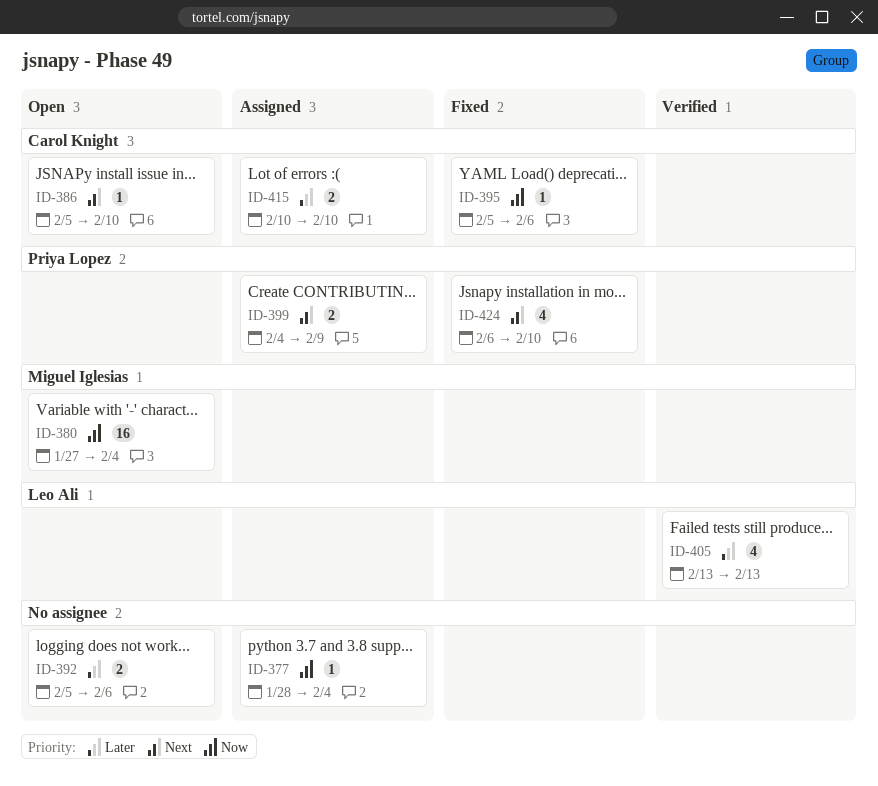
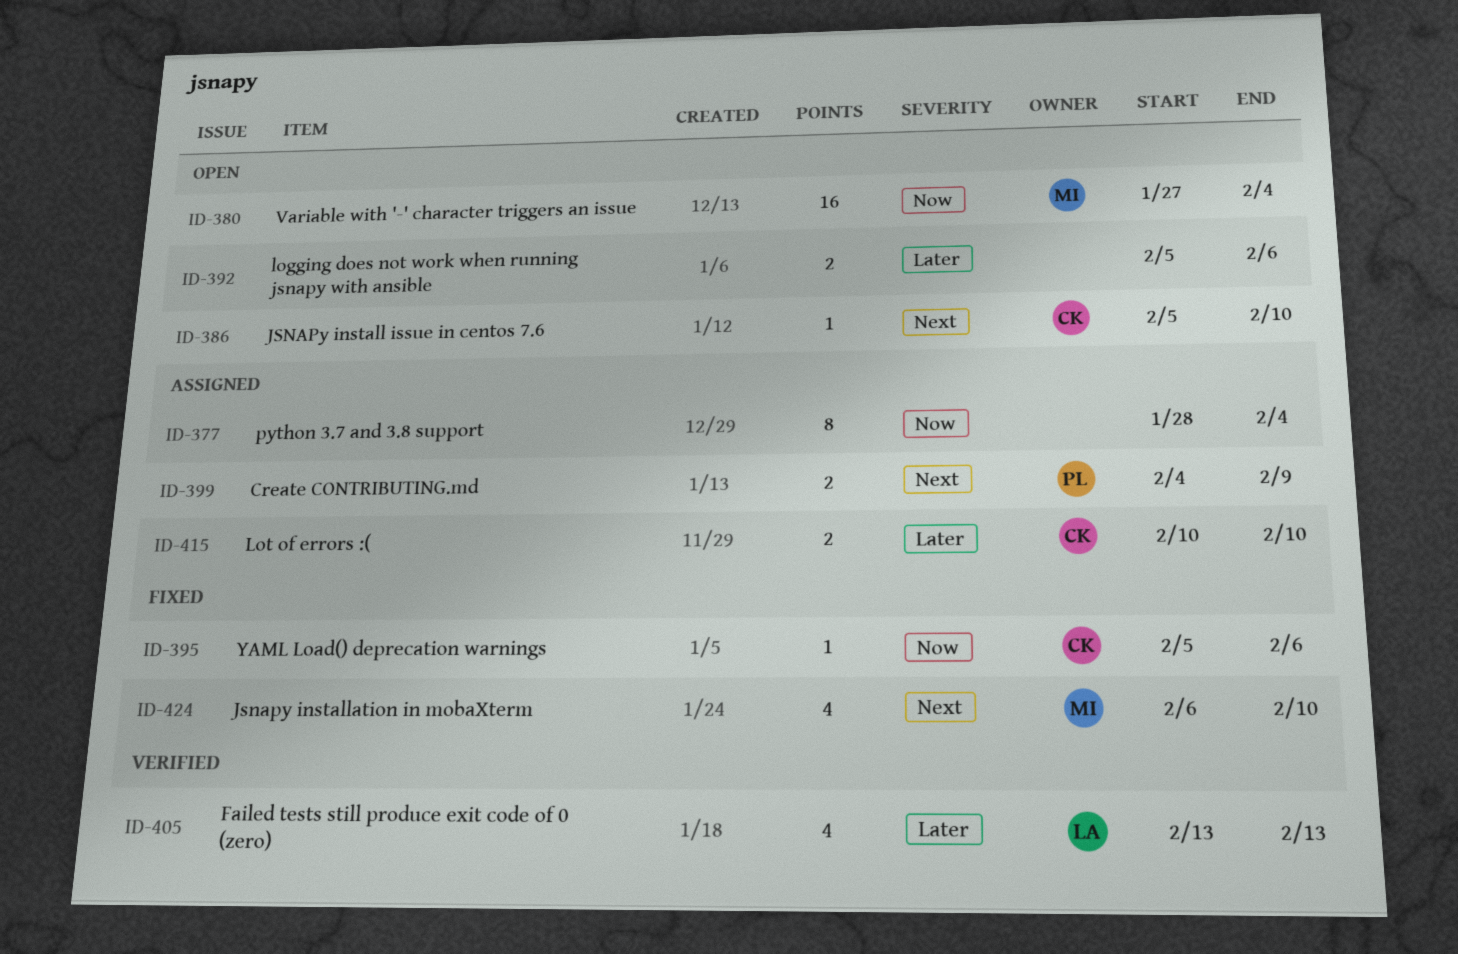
ID-377, estimate: 1 -> 8
ID-424, owner: Priya Lopez -> Miguel Iglesias

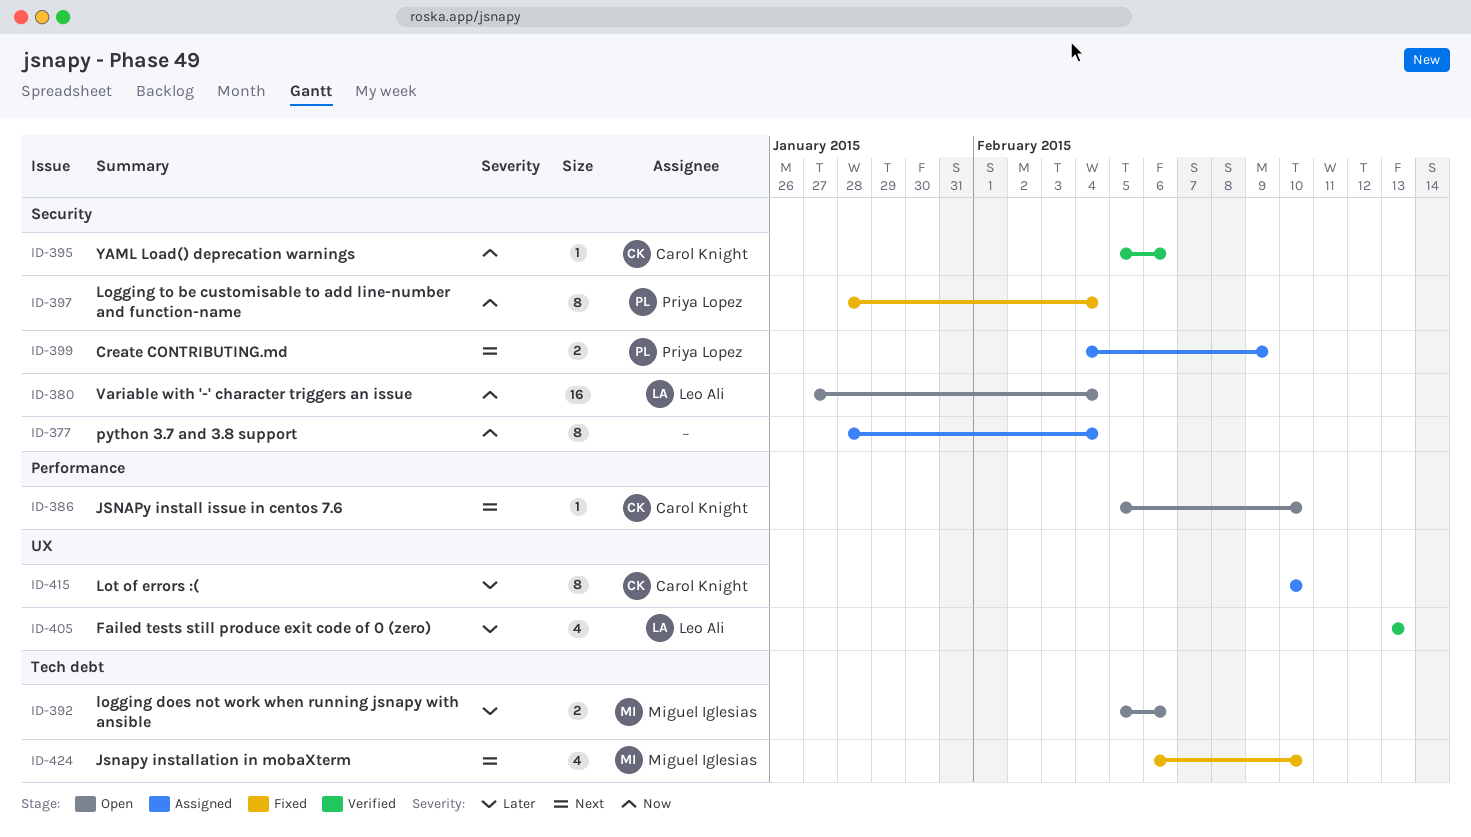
ID-380, owner: Miguel Iglesias -> Leo Ali
ID-392, owner: none -> Miguel Iglesias
ID-395, status: Fixed -> Verified
ID-397: none -> present
ID-415, estimate: 2 -> 8

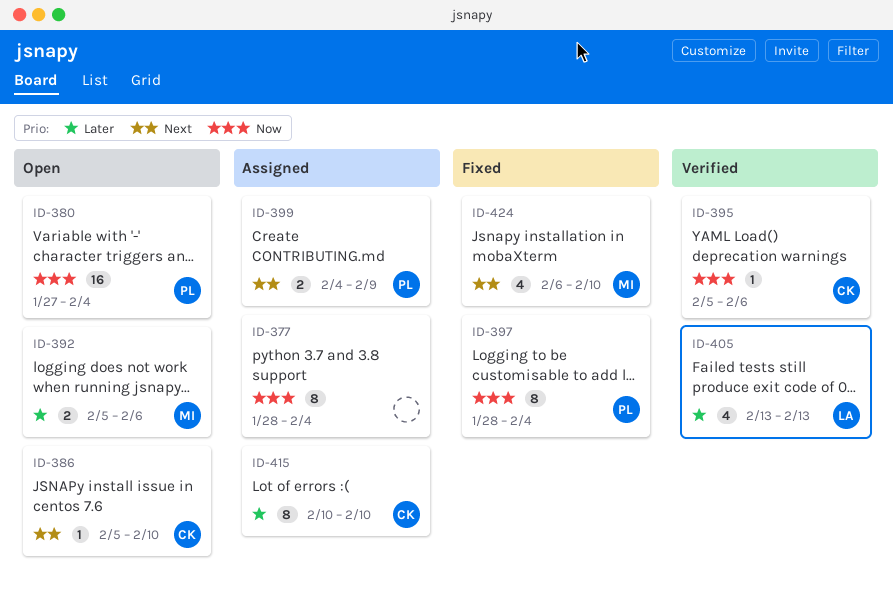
ID-380, owner: Leo Ali -> Priya Lopez

